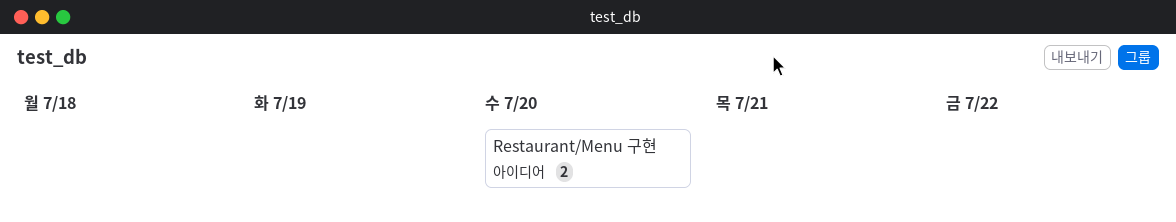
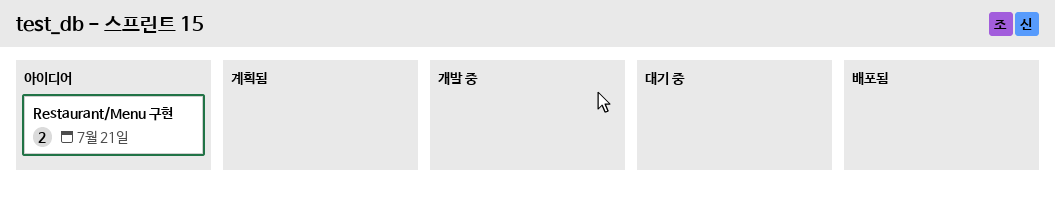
Restaurant/Menu 구현, due: Jul 20 -> Jul 21

